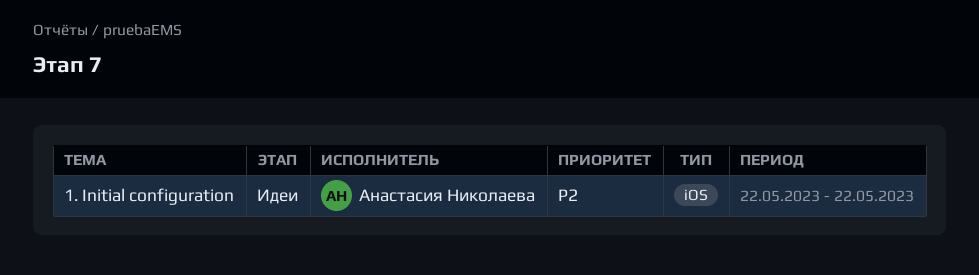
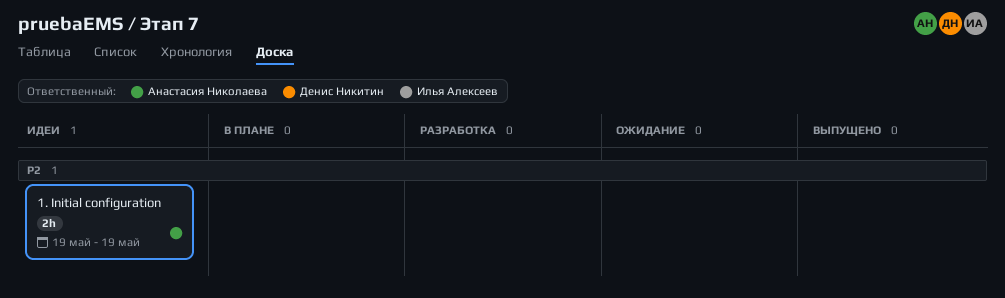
1. Initial configuration, start: May 22 -> May 19
1. Initial configuration, due: May 22 -> May 19

